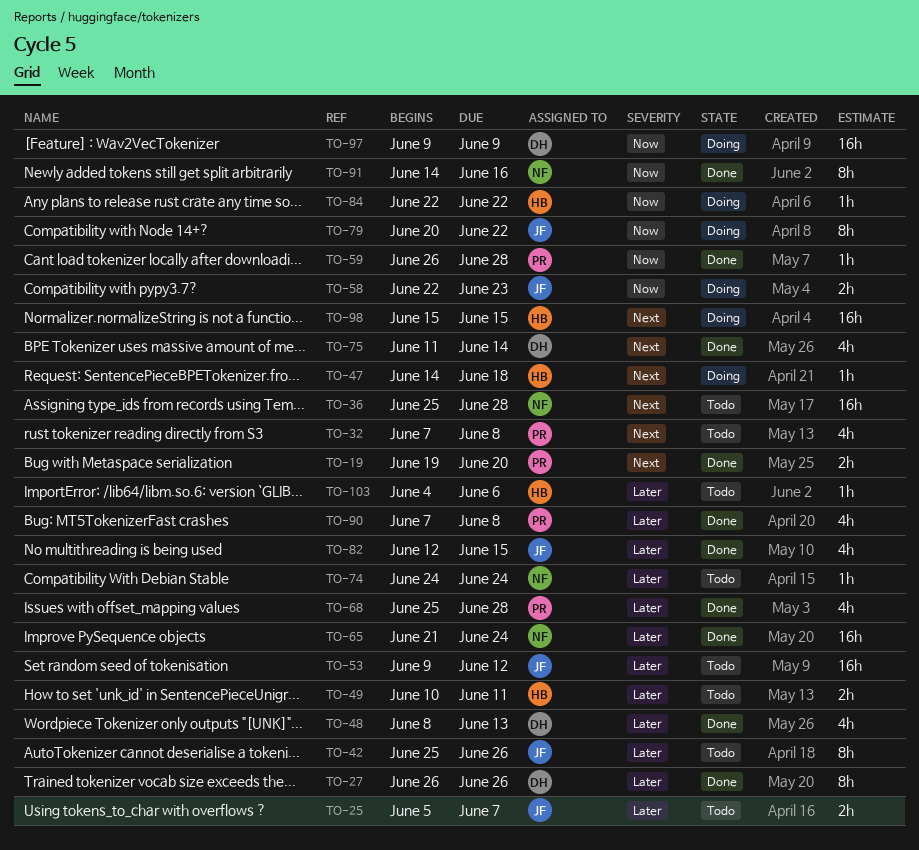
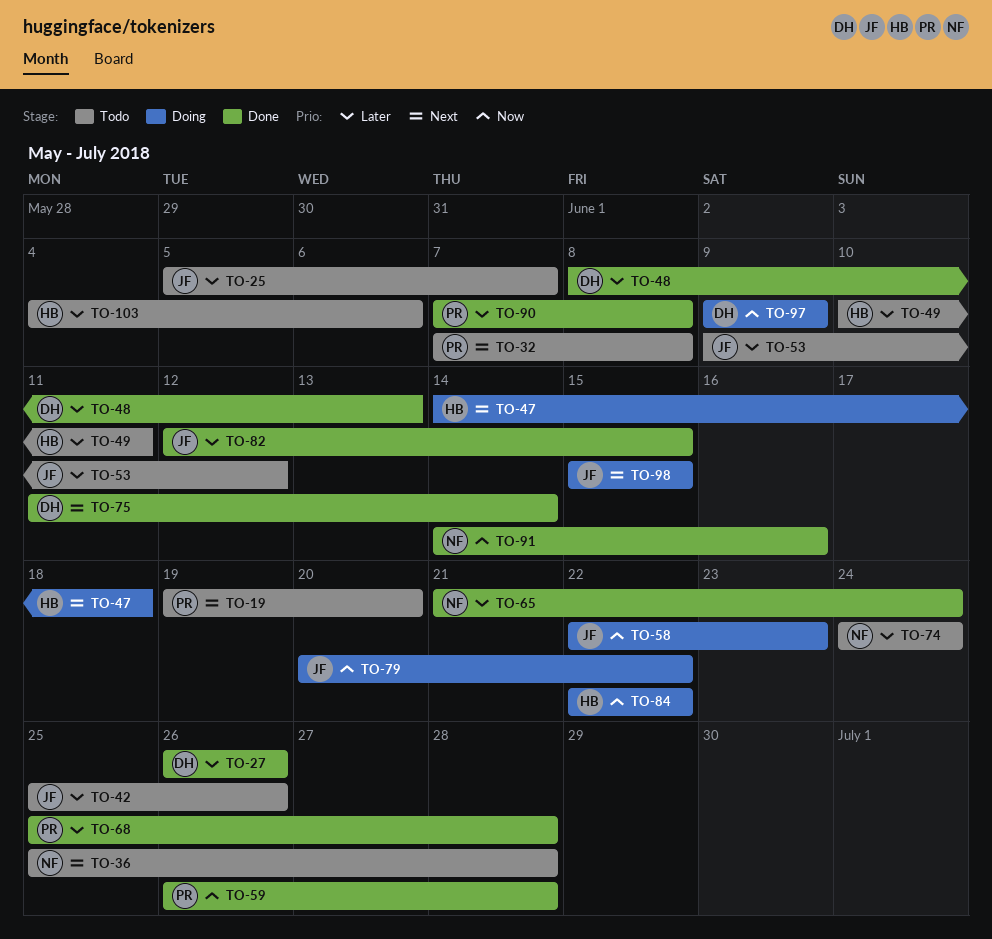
TO-19, status: Done -> Todo
TO-98, owner: HB -> JF

